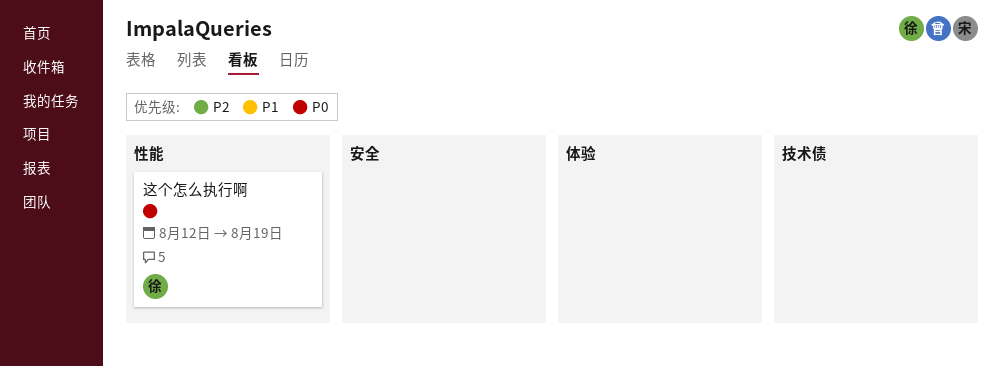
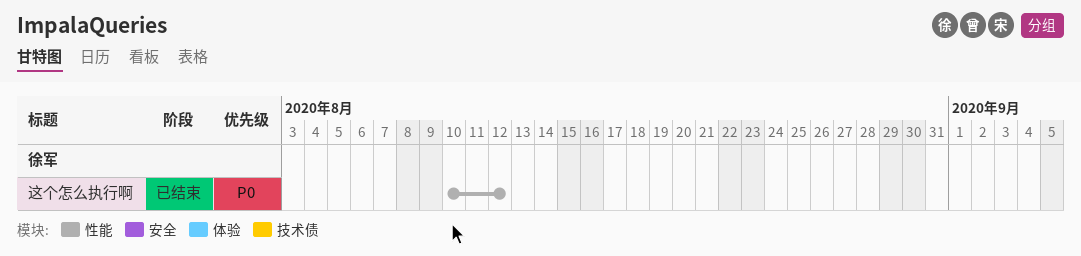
这个怎么执行啊, start: Aug 12 -> Aug 10
这个怎么执行啊, due: Aug 19 -> Aug 12

